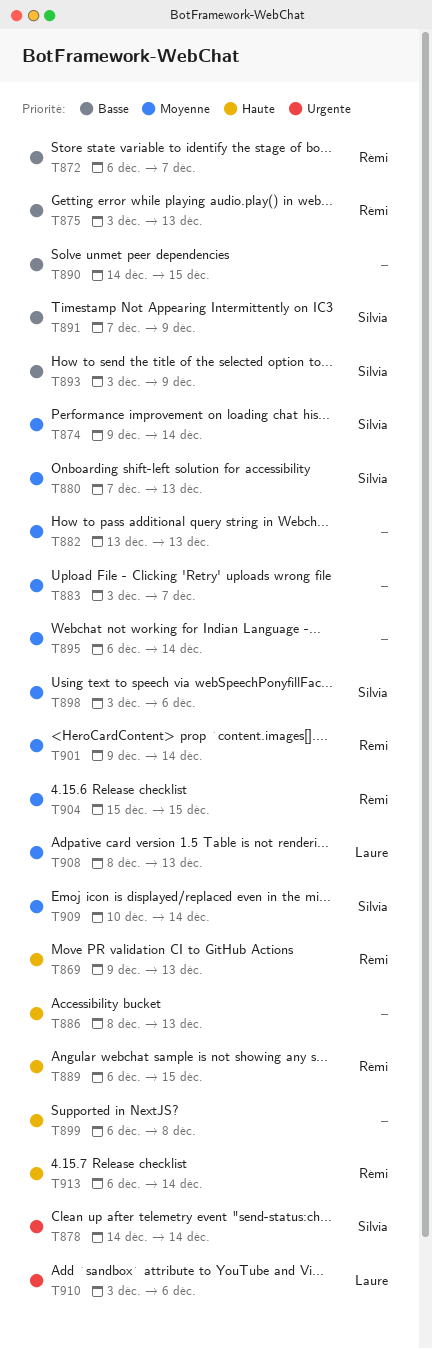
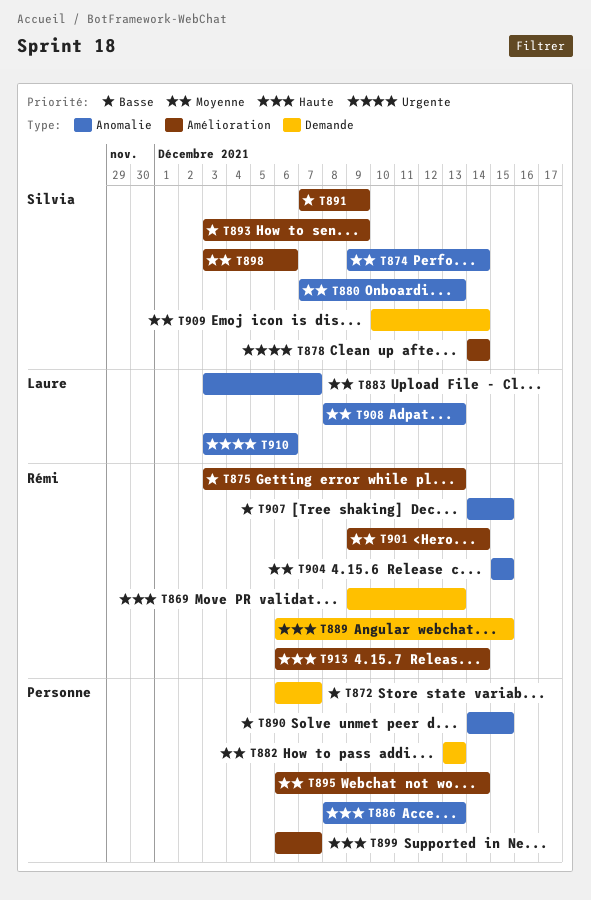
T872, owner: Rémi -> none
T883, owner: none -> Laure
T899, due: Dec 8 -> Dec 7
T907: none -> present

